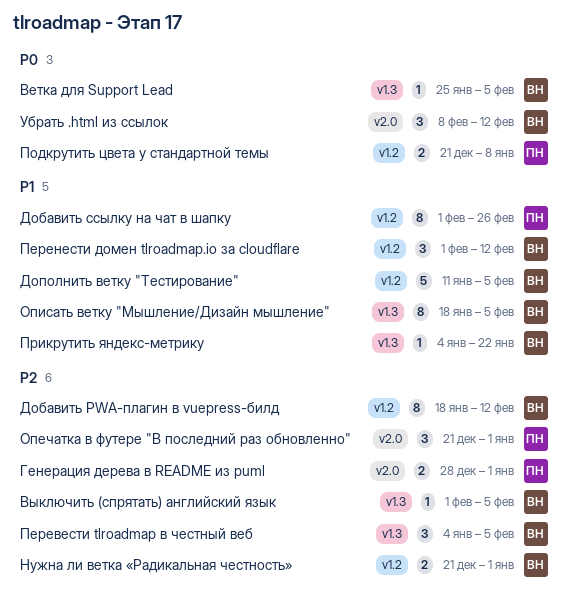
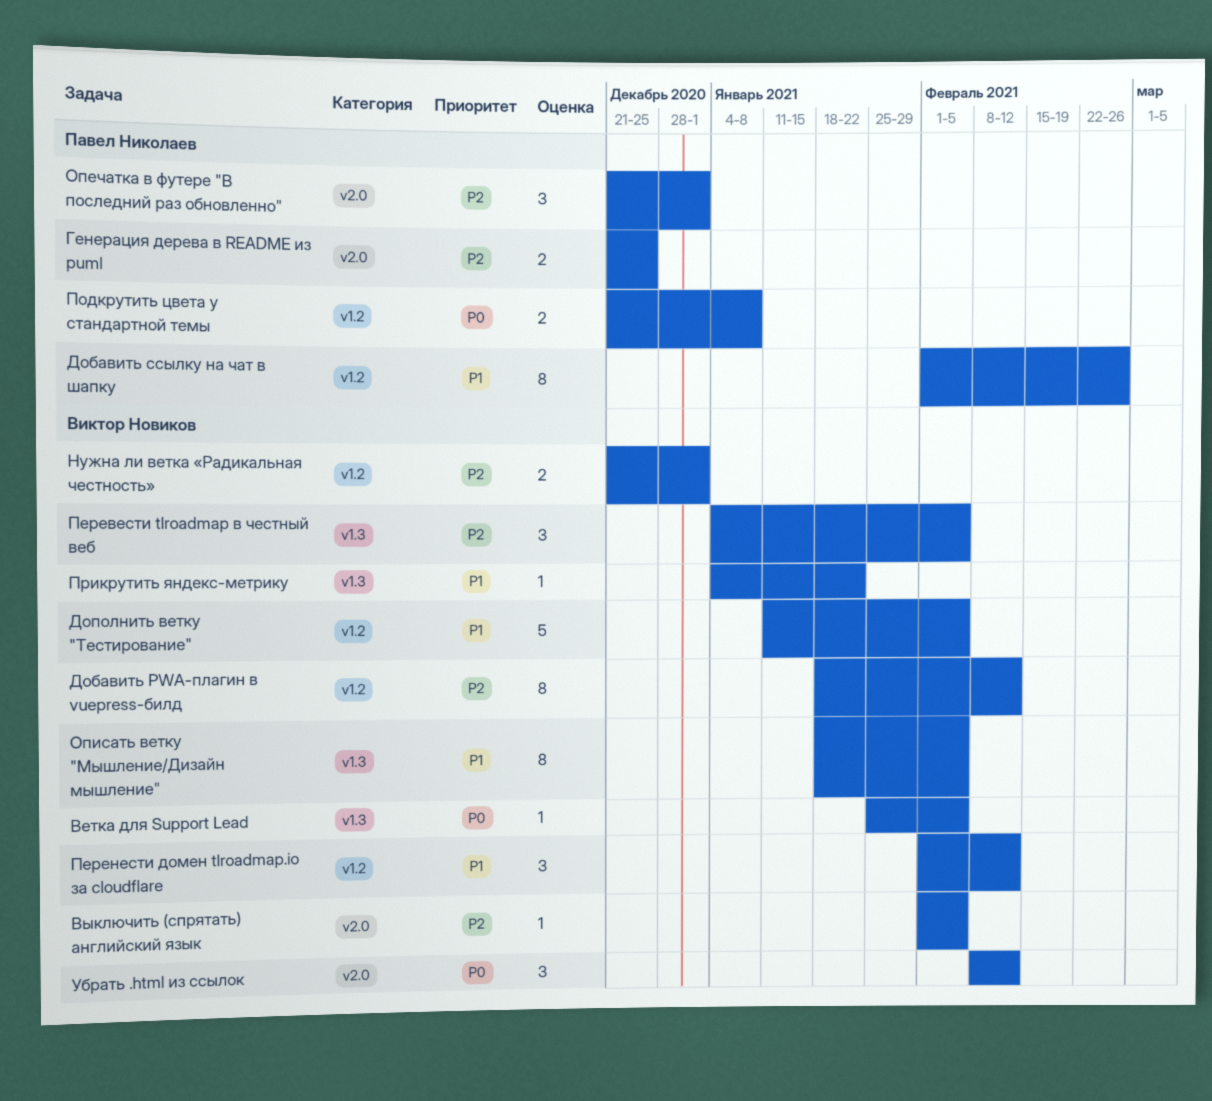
Выключить (спрятать) английский язык, label: v1.3 -> v2.0
Генерация дерева в README из puml, start: Dec 28 -> Dec 21
Генерация дерева в README из puml, due: Jan 1 -> Dec 25

